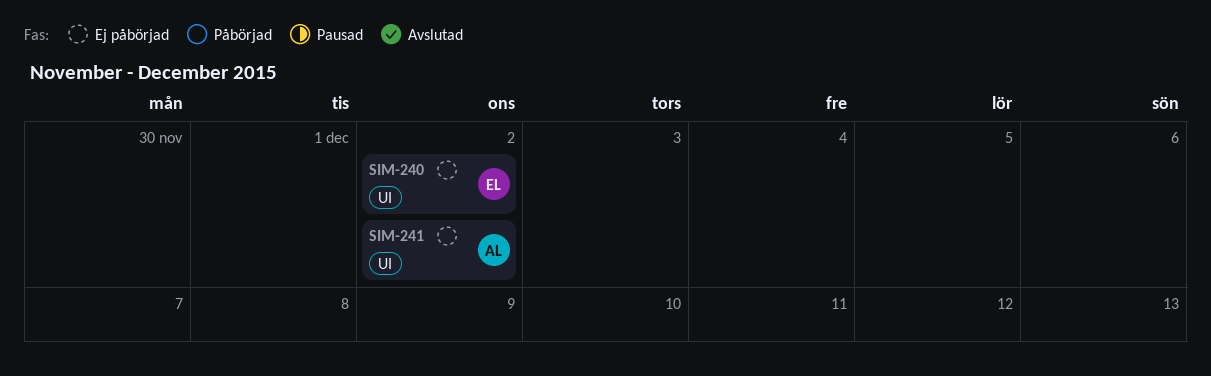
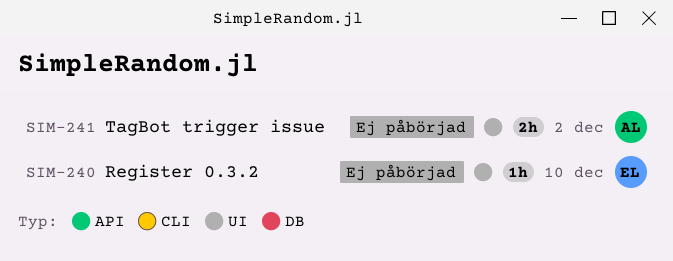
SIM-240, due: Dec 2 -> Dec 10

